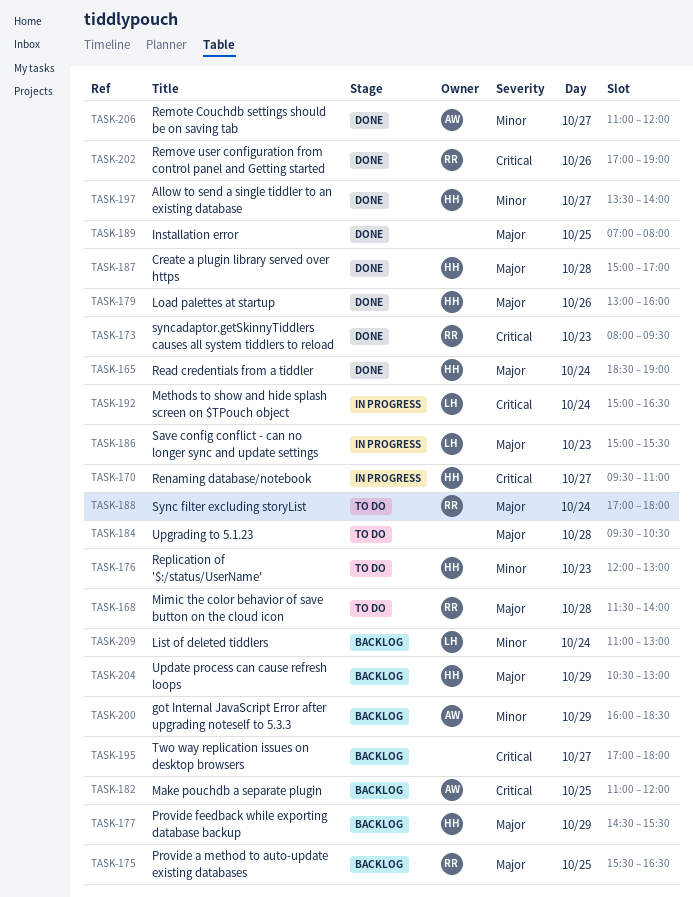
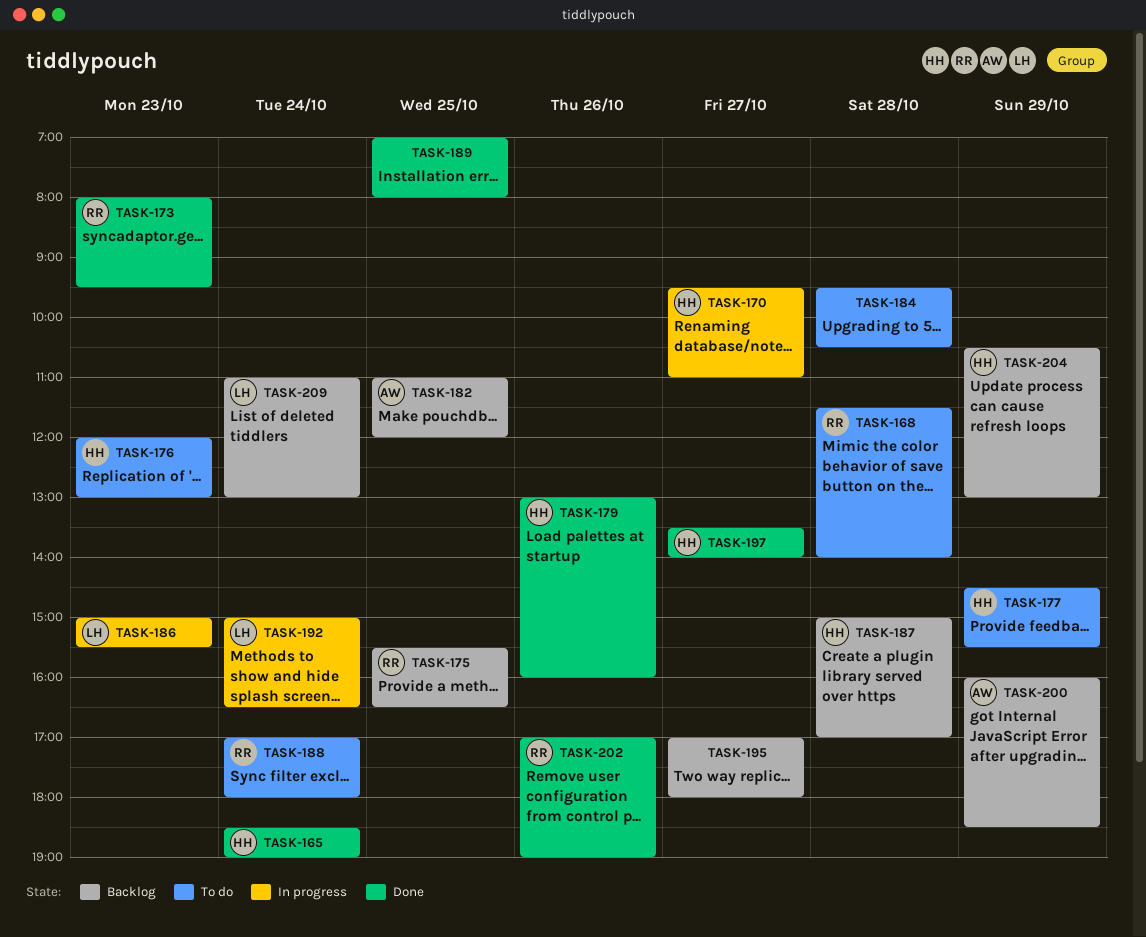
TASK-177, status: Backlog -> To do
TASK-187, status: Done -> Backlog
TASK-206: present -> none

